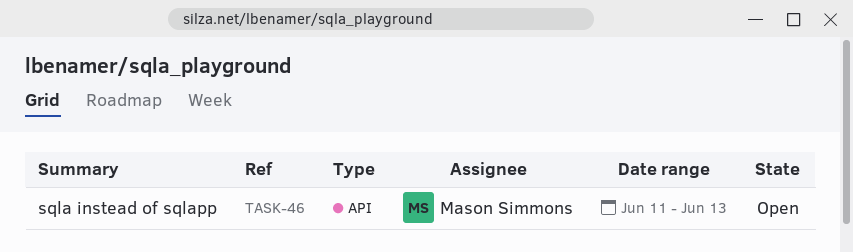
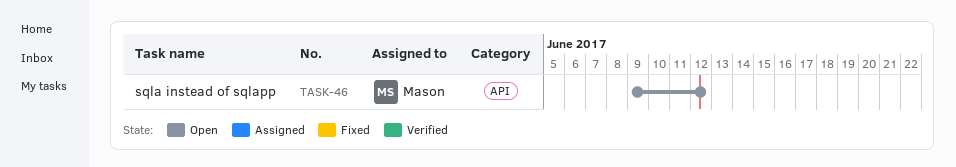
TASK-46, start: Jun 11 -> Jun 9
TASK-46, due: Jun 13 -> Jun 12

